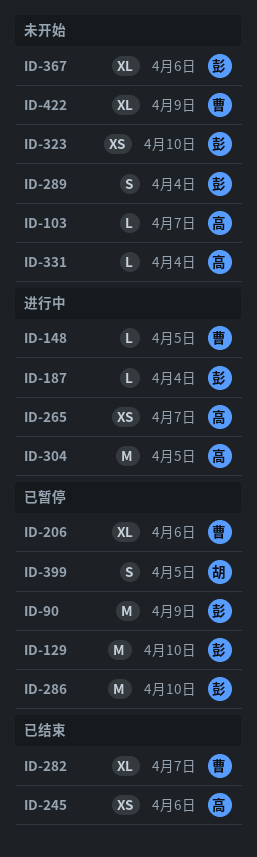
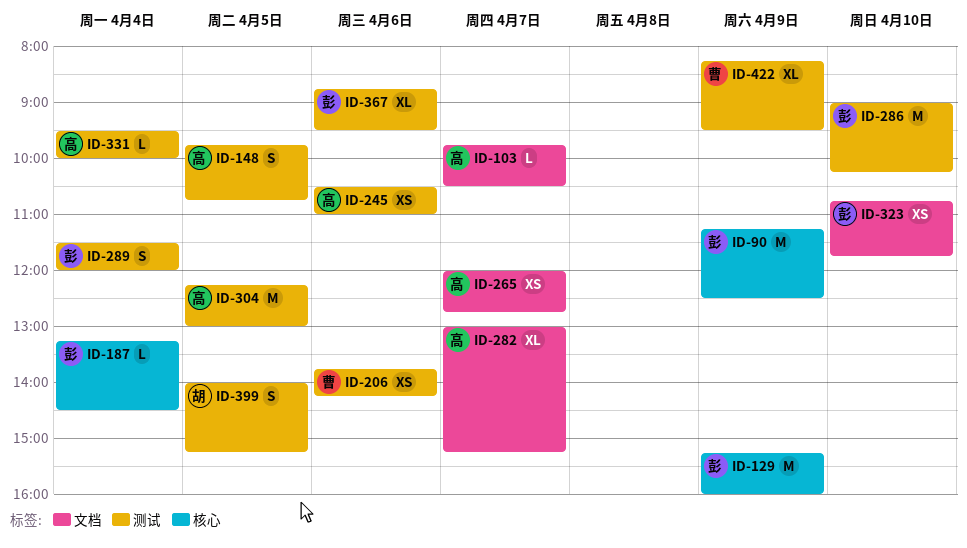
ID-129, day: Apr 10 -> Apr 9
ID-148, owner: 曹 -> 高
ID-148, estimate: L -> S
ID-206, estimate: XL -> XS
ID-282, owner: 曹 -> 高

